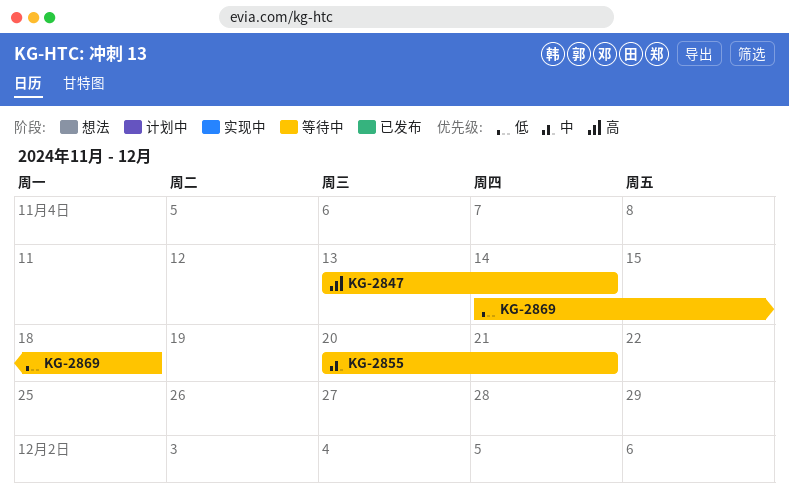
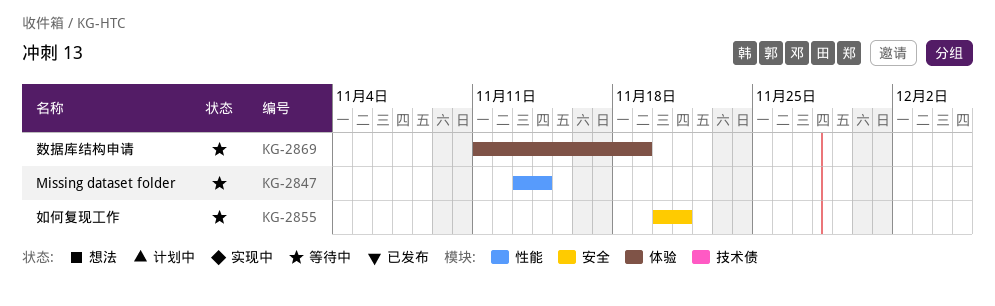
KG-2869, start: Nov 14 -> Nov 11
KG-2869, due: Nov 18 -> Nov 19

